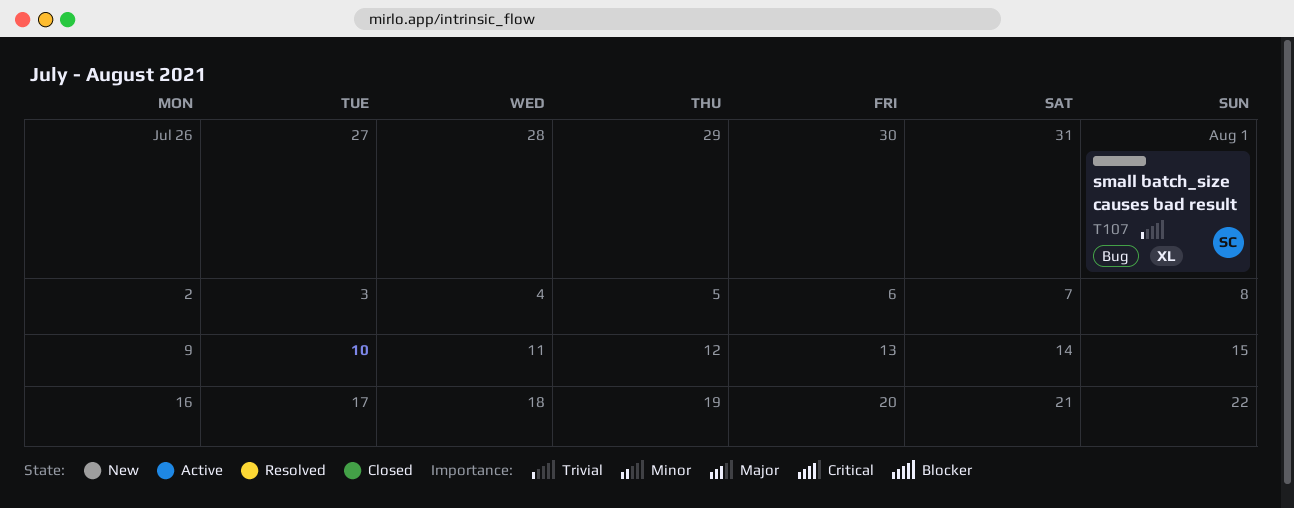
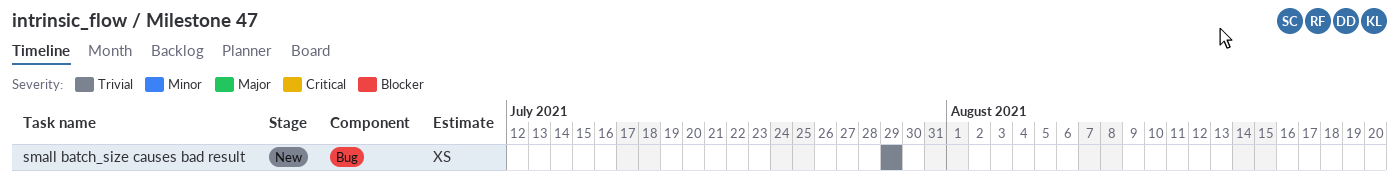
small batch_size causes bad result, estimate: XL -> XS
small batch_size causes bad result, due: Aug 1 -> Jul 29

